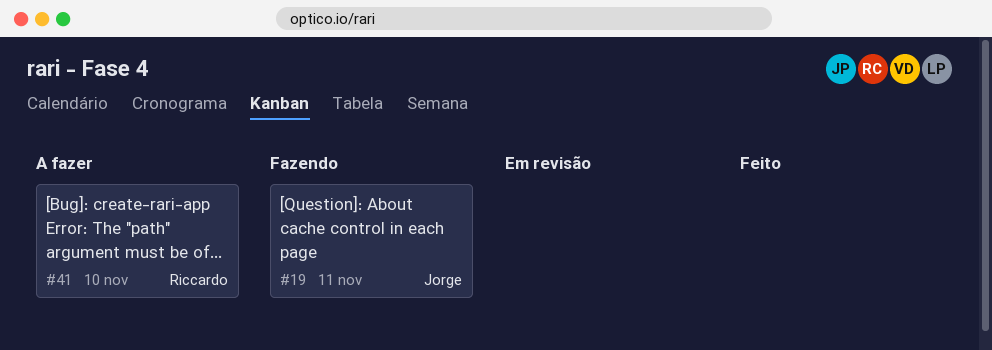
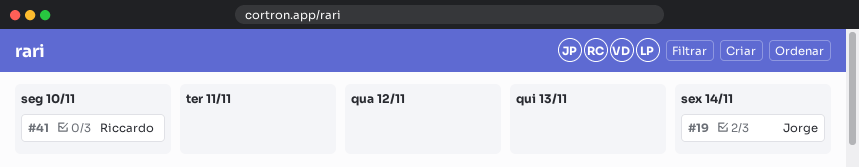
#19, due: Nov 11 -> Nov 14

